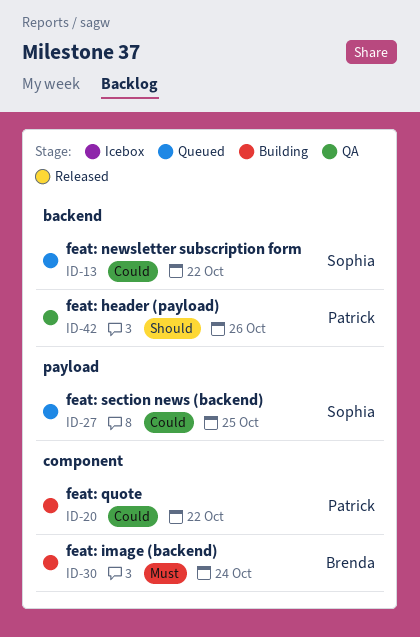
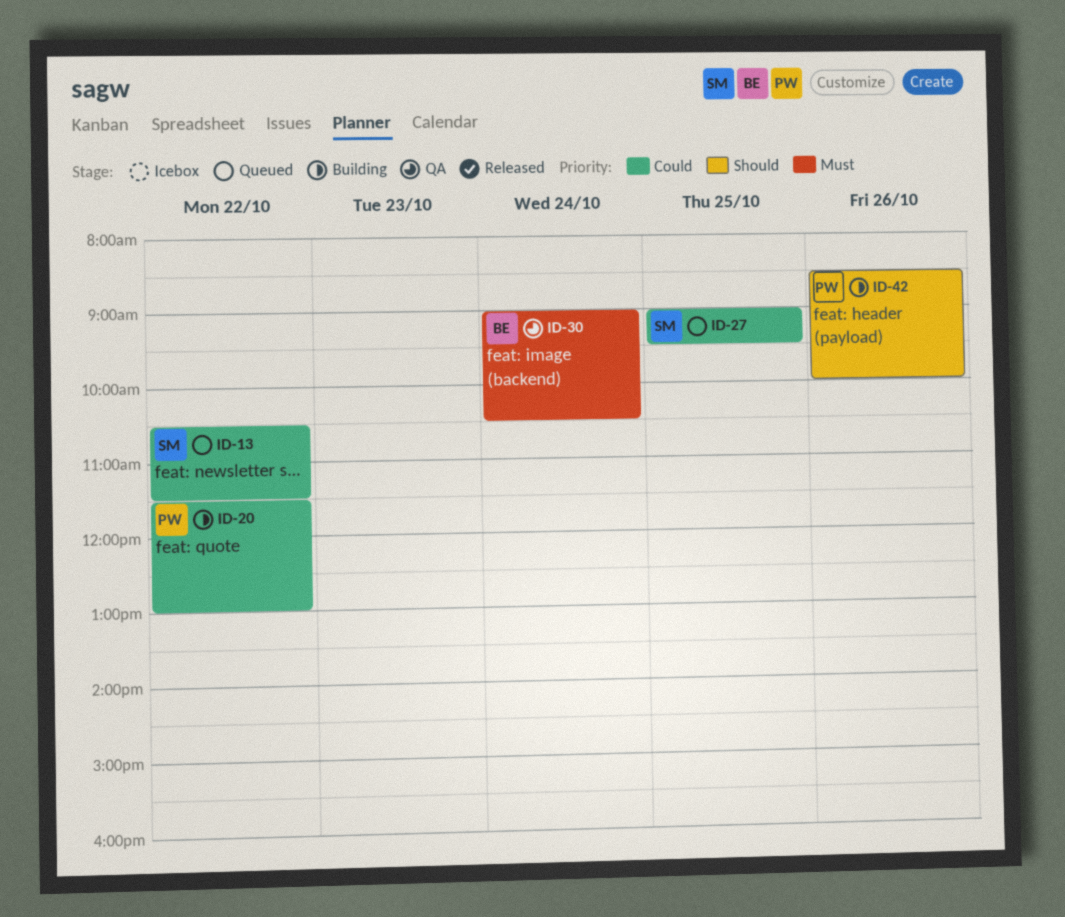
ID-30, status: Building -> QA
ID-42, status: QA -> Building

